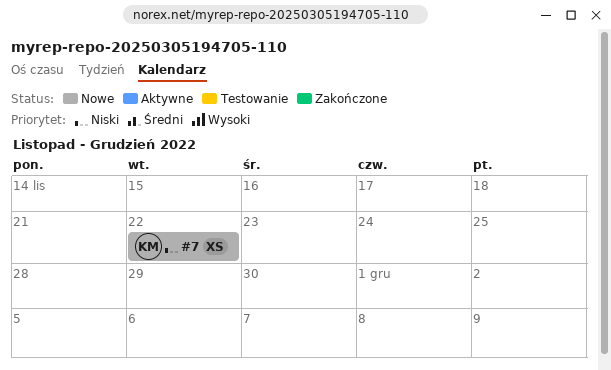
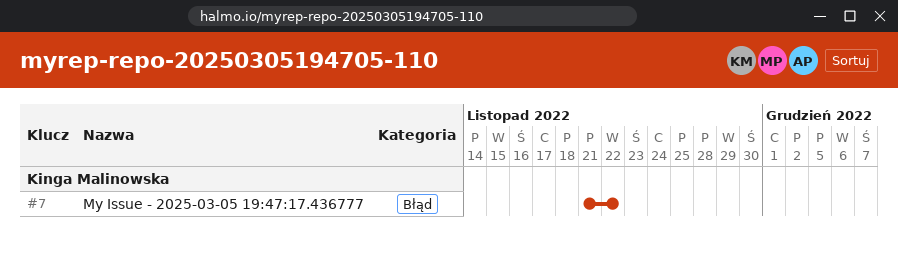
#7, start: Nov 22 -> Nov 21

